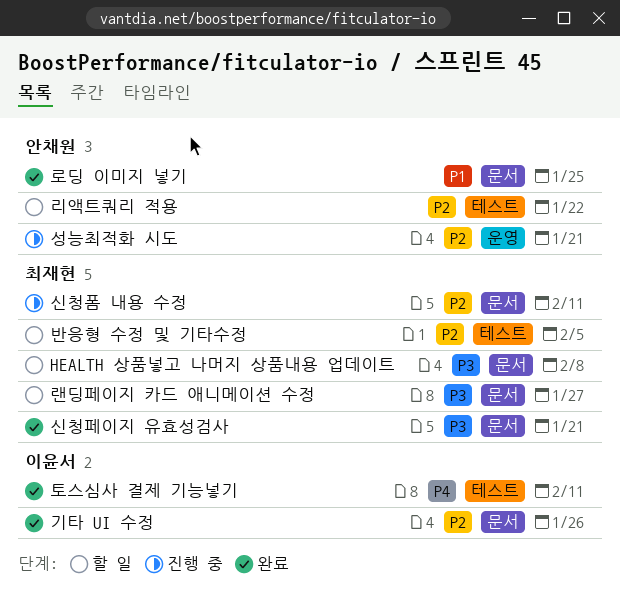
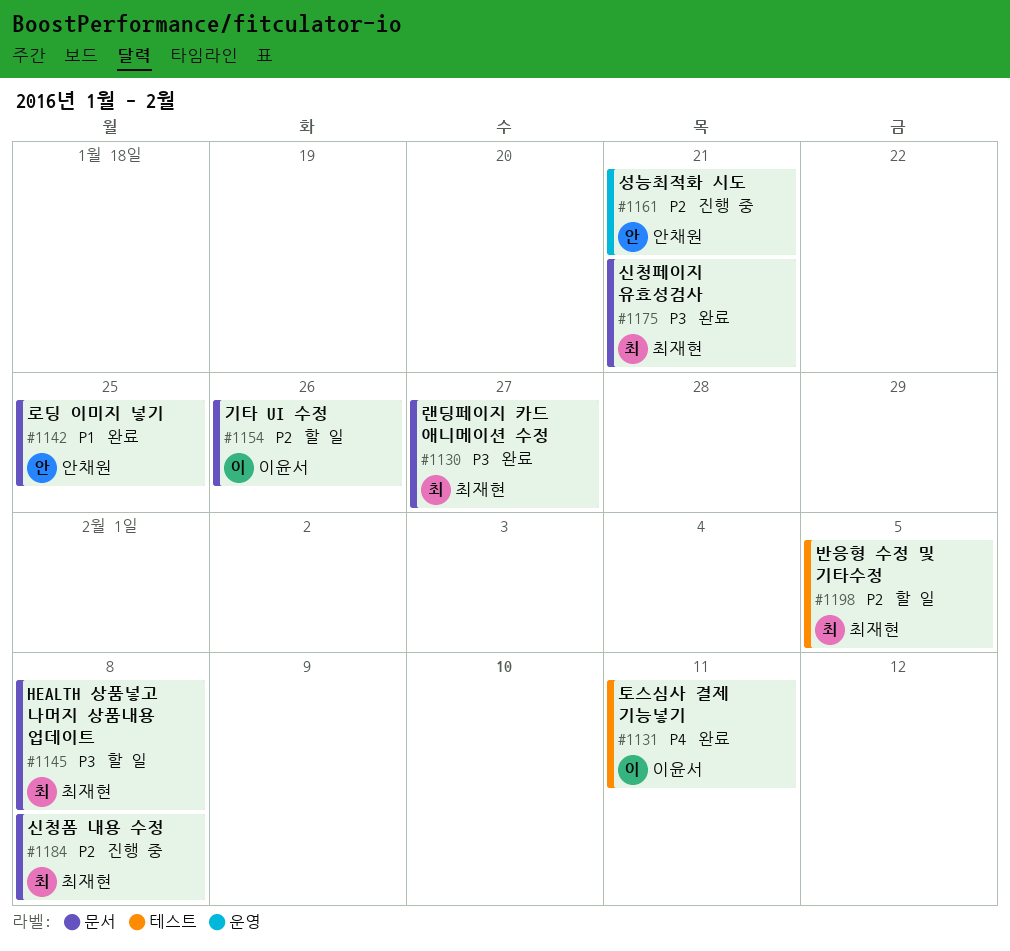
기타 UI 수정, status: 완료 -> 할 일
랜딩페이지 카드 애니메이션 수정, status: 할 일 -> 완료
리액트쿼리 적용: present -> none
신청폼 내용 수정, due: Feb 11 -> Feb 8

